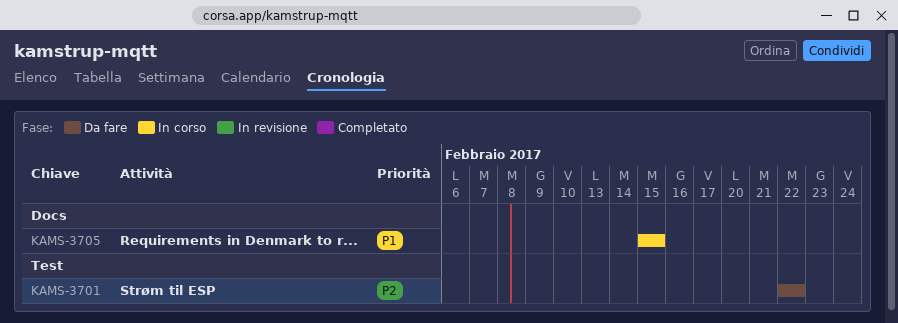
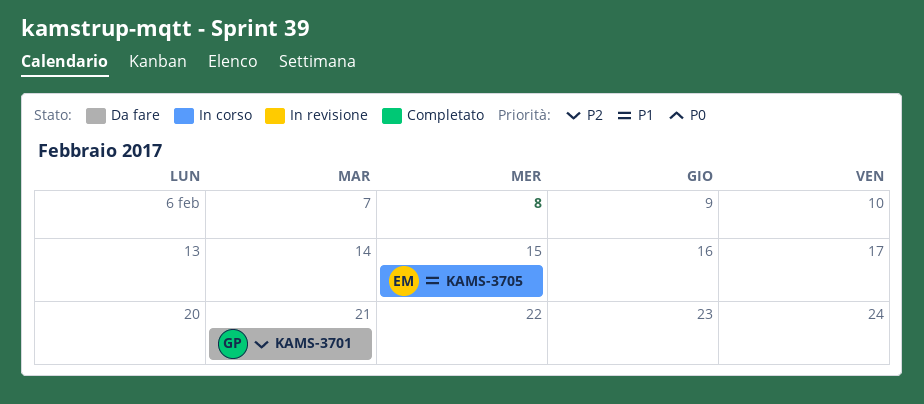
KAMS-3701, start: Feb 22 -> Feb 21
KAMS-3701, due: Feb 22 -> Feb 21

